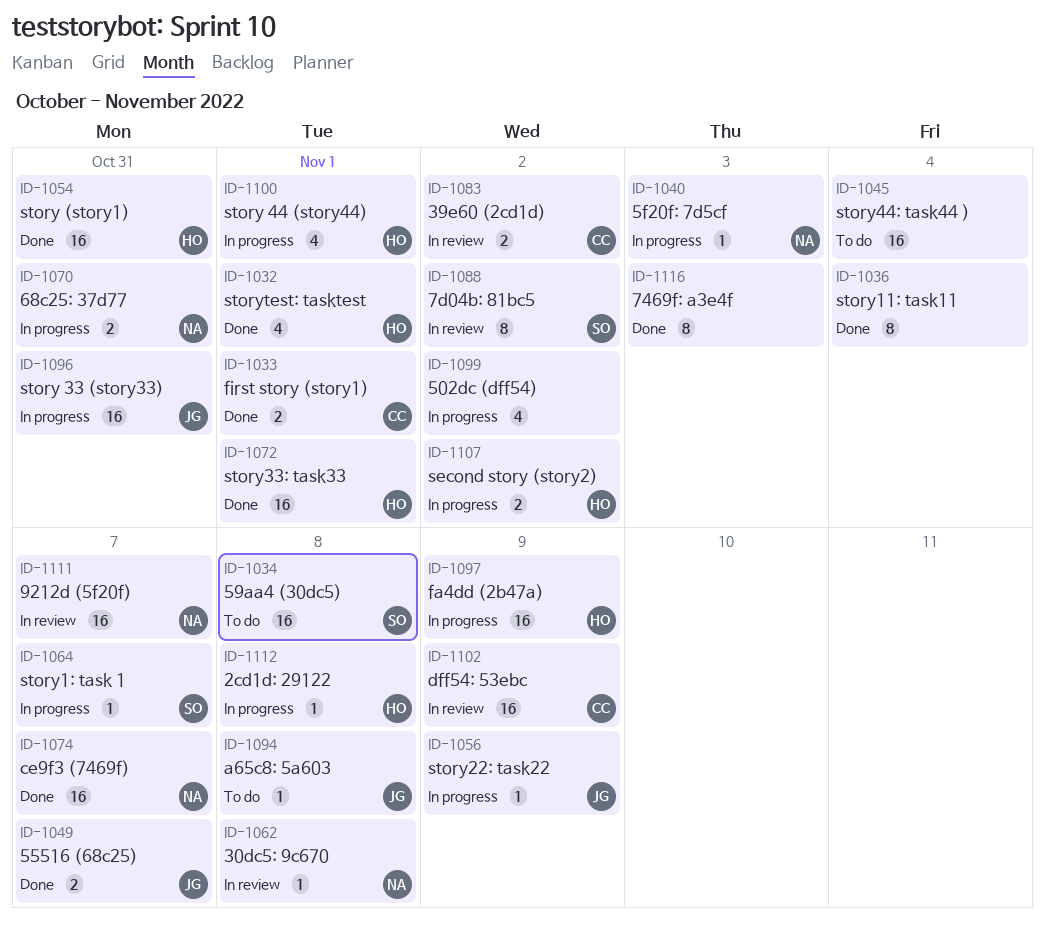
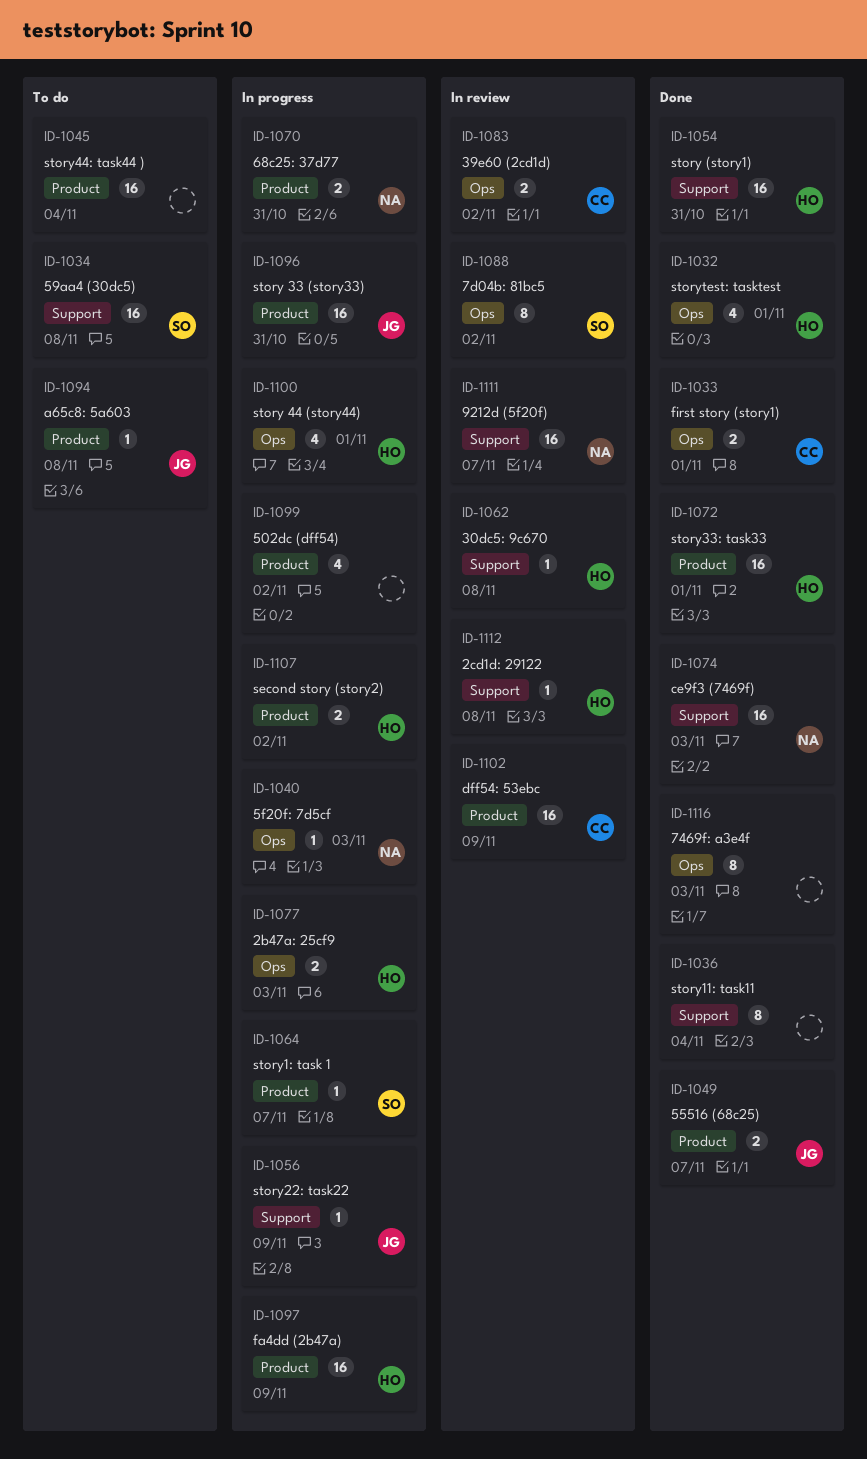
ID-1062, owner: NA -> HO
ID-1074, due: Nov 7 -> Nov 3
ID-1077: none -> present
ID-1112, status: In progress -> In review

